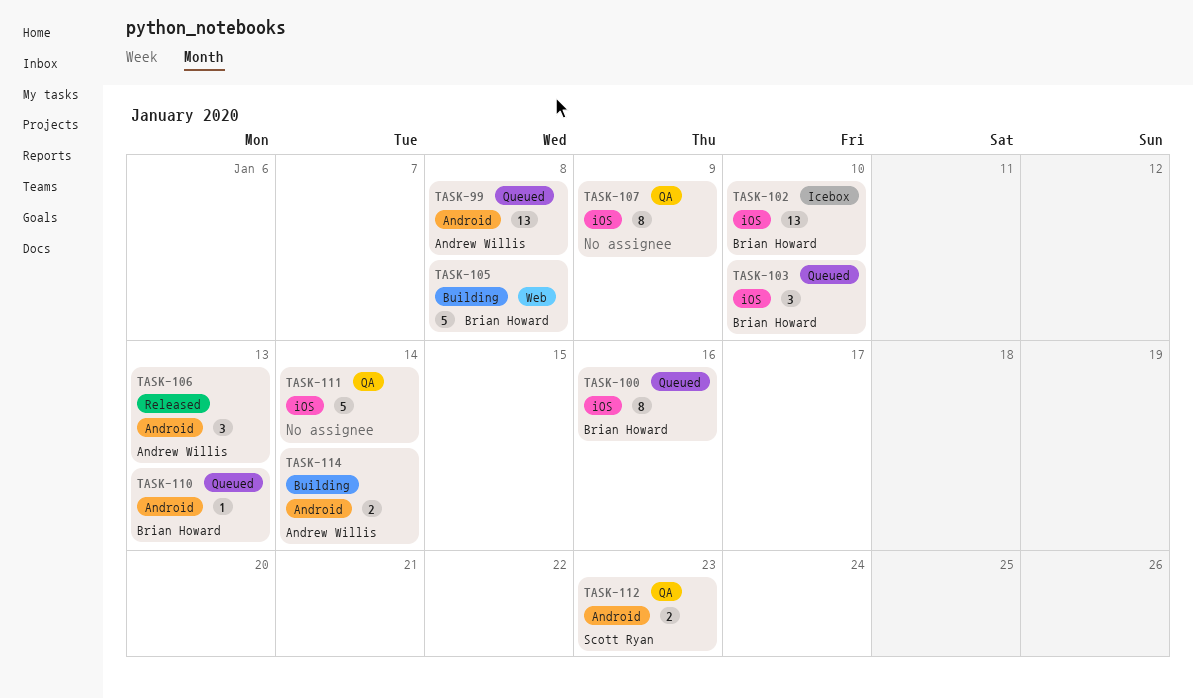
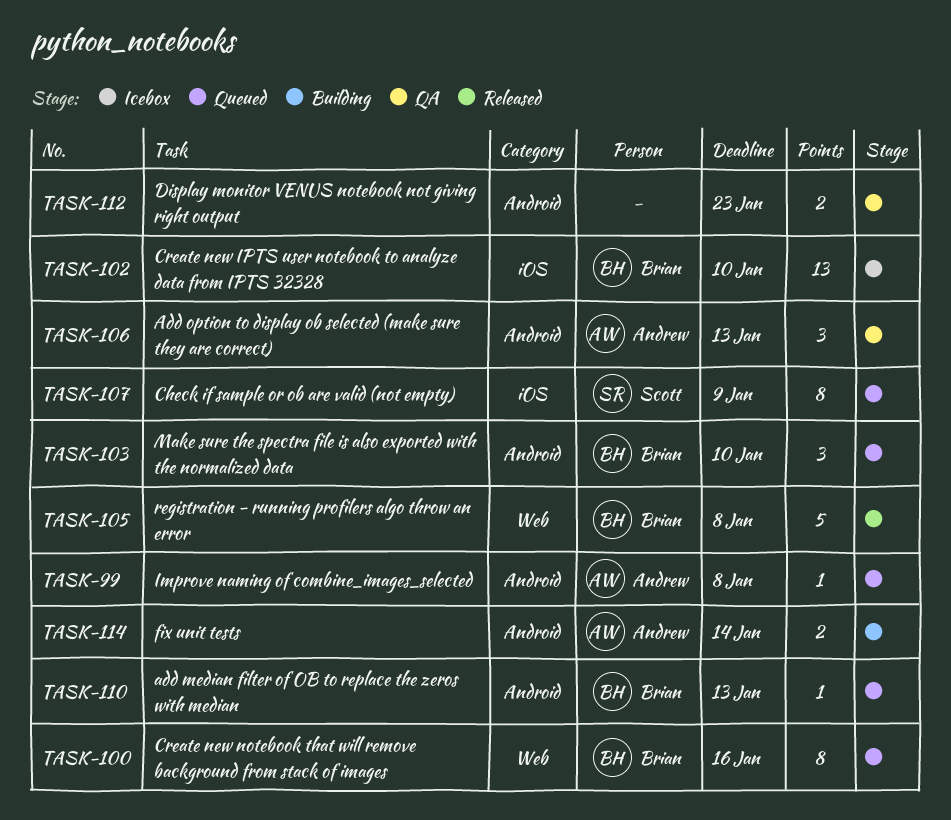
TASK-99, estimate: 13 -> 1
TASK-100, label: iOS -> Web
TASK-103, label: iOS -> Android
TASK-105, status: Building -> Released
TASK-106, status: Released -> QA
TASK-107, status: QA -> Queued
TASK-107, owner: none -> Scott Ryan
TASK-111: present -> none
TASK-112, owner: Scott Ryan -> none

